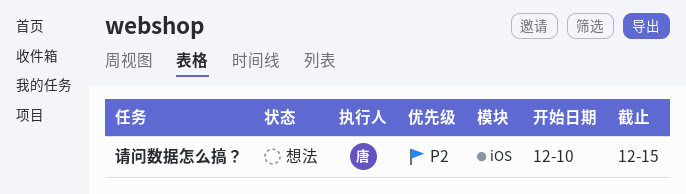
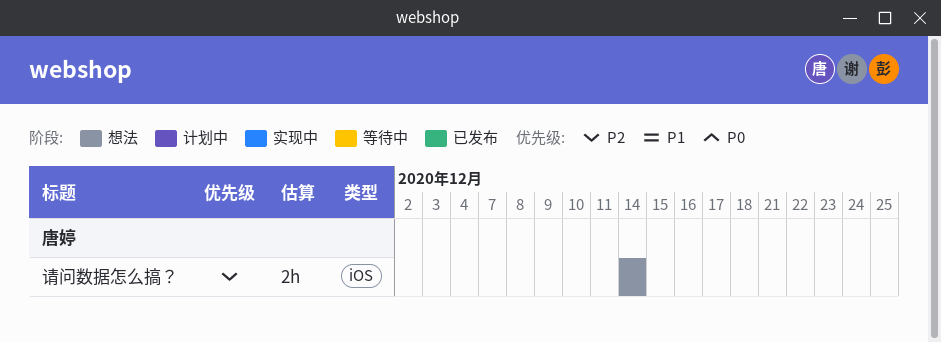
请问数据怎么搞？, start: Dec 10 -> Dec 14
请问数据怎么搞？, due: Dec 15 -> Dec 14

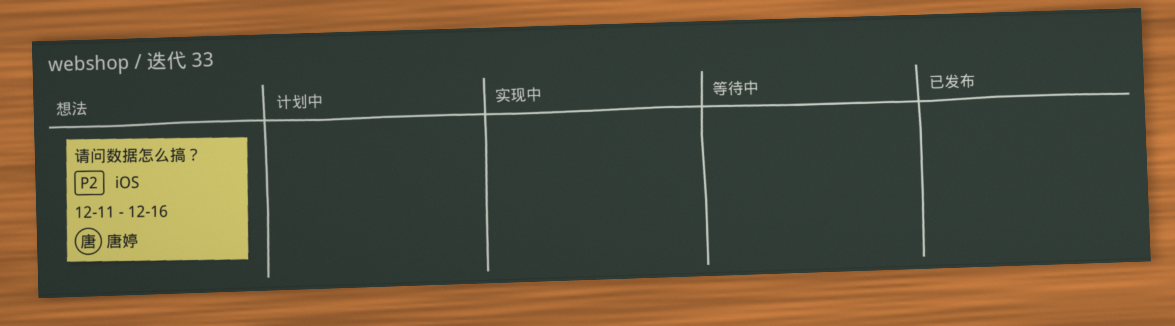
请问数据怎么搞？, start: Dec 14 -> Dec 11
请问数据怎么搞？, due: Dec 14 -> Dec 16

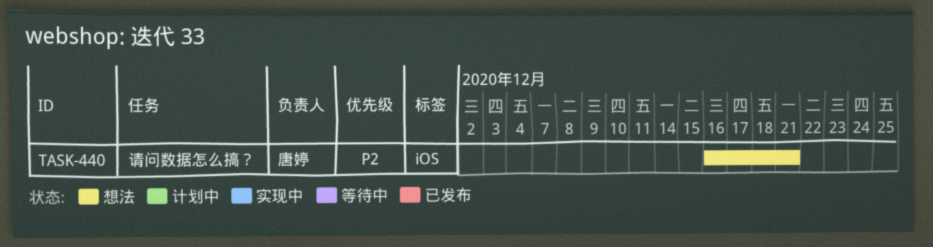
请问数据怎么搞？, start: Dec 11 -> Dec 16
请问数据怎么搞？, due: Dec 16 -> Dec 21

